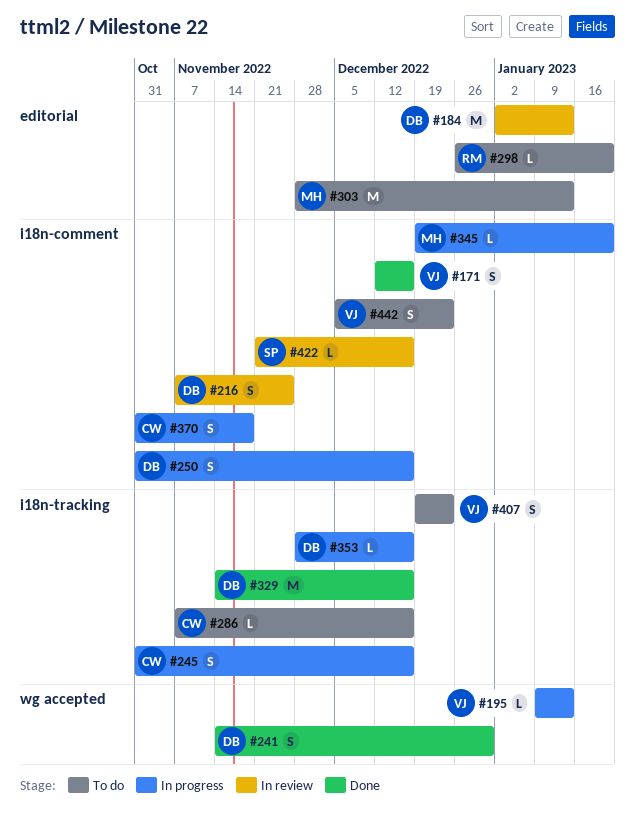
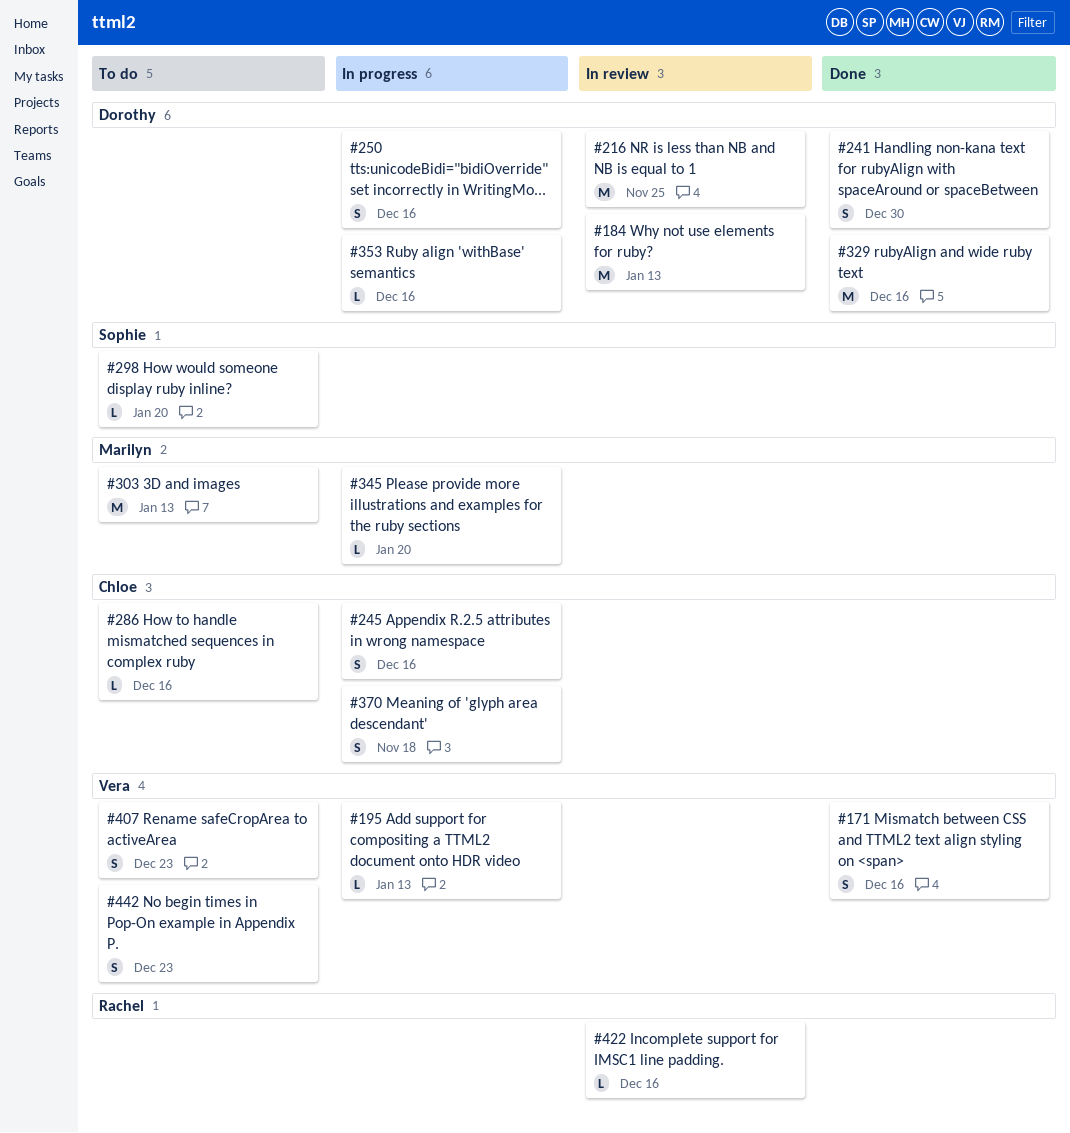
#216, estimate: S -> M
#298, owner: Rachel -> Sophie
#422, owner: Sophie -> Rachel

